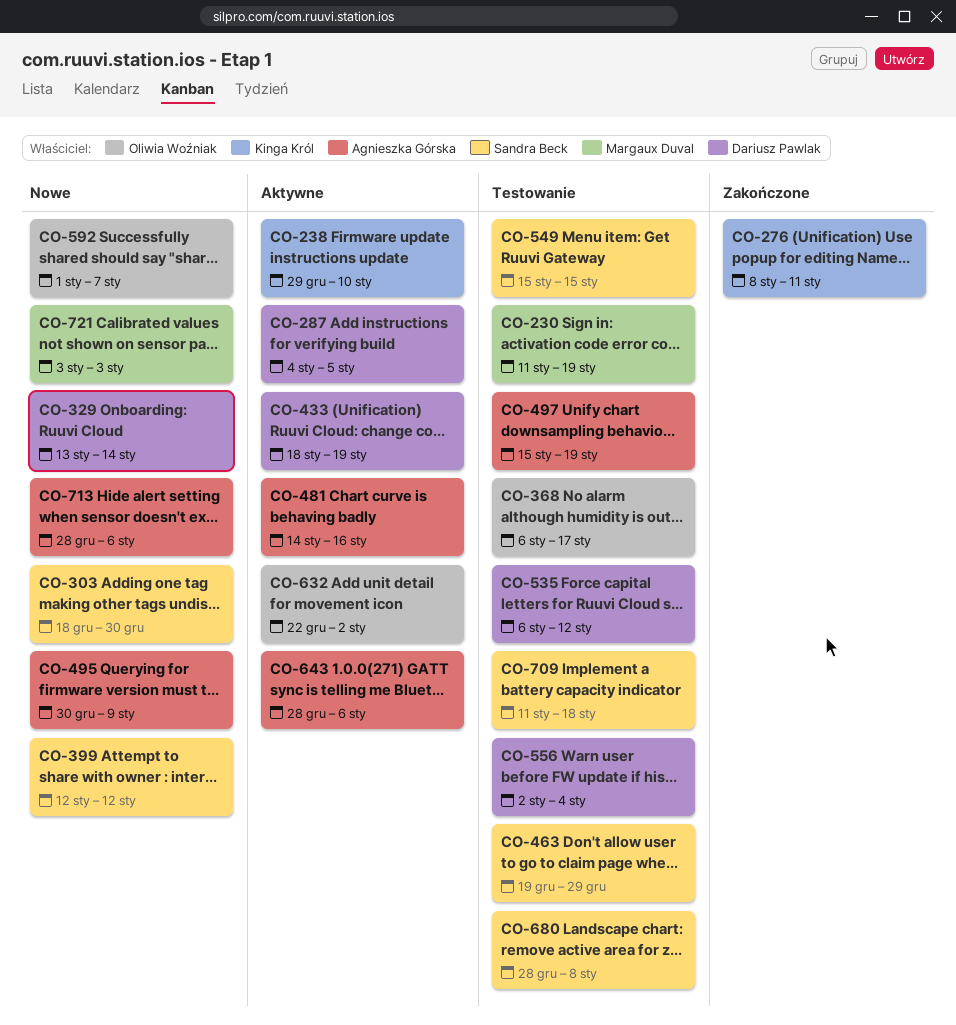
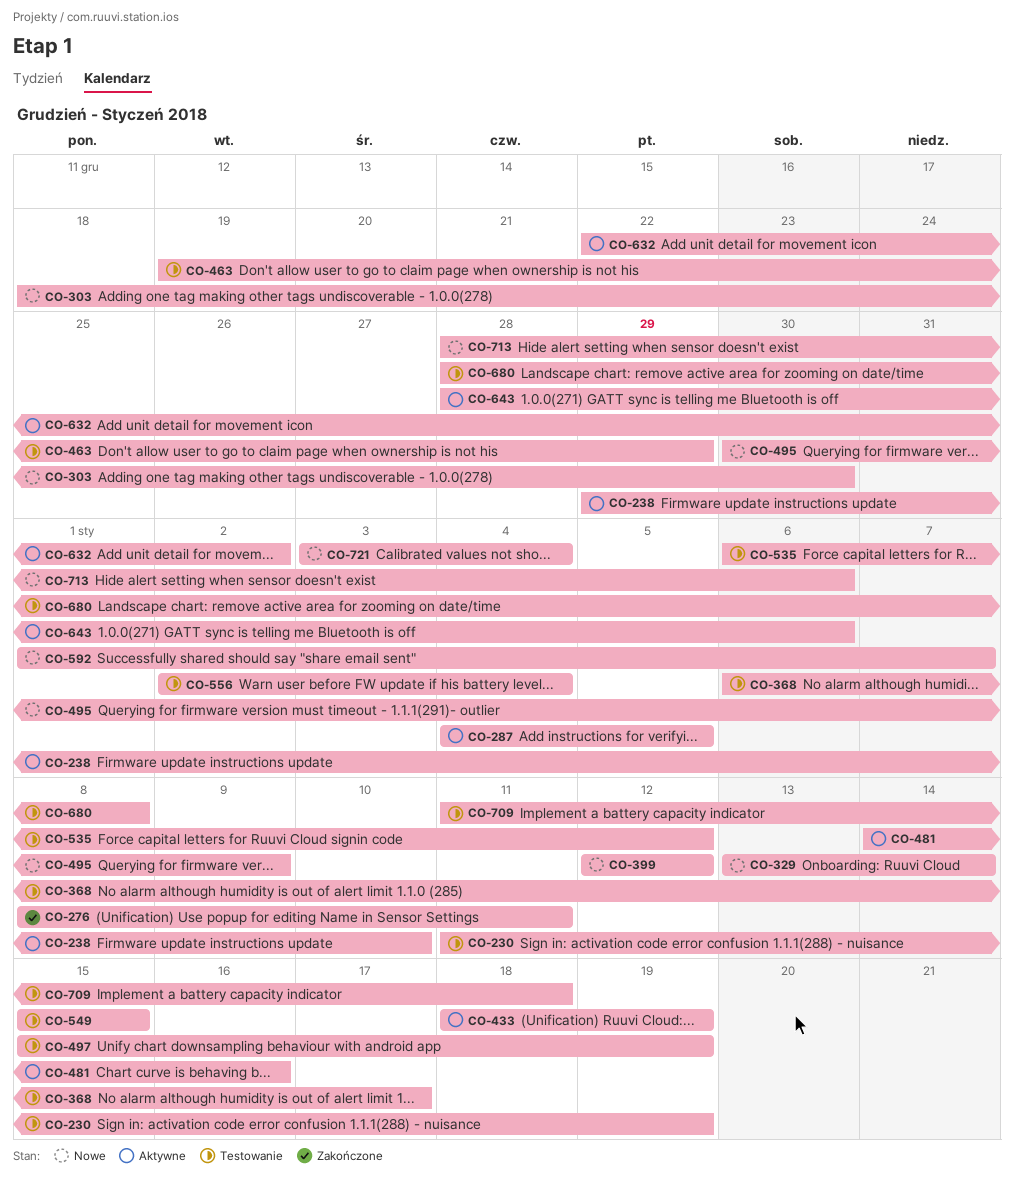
CO-721, due: Jan 3 -> Jan 4

